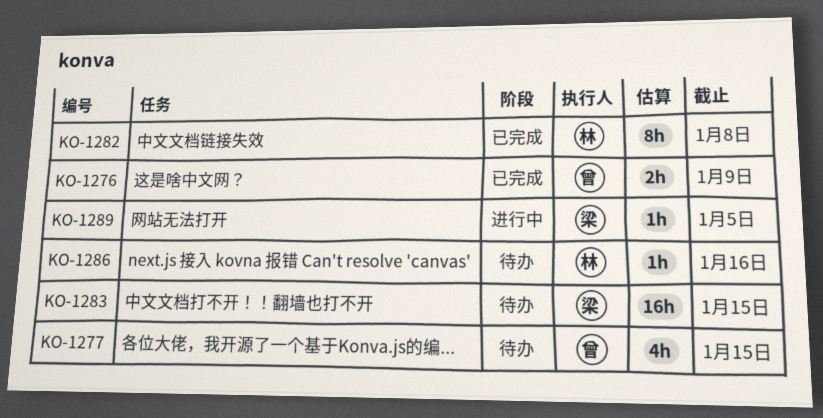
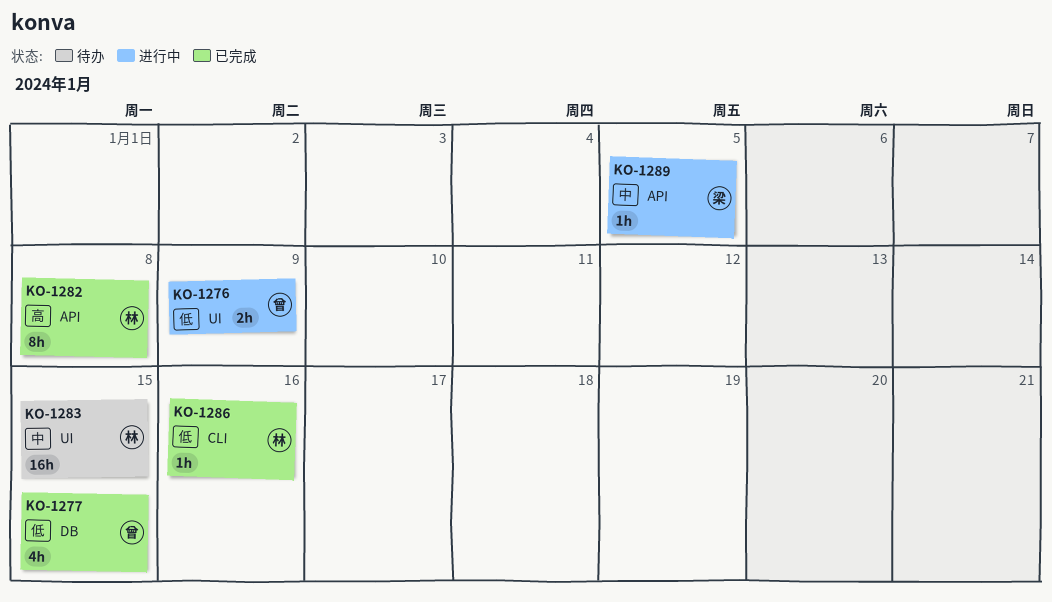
KO-1276, status: 已完成 -> 进行中
KO-1277, status: 待办 -> 已完成
KO-1283, owner: 梁 -> 林
KO-1286, status: 待办 -> 已完成

